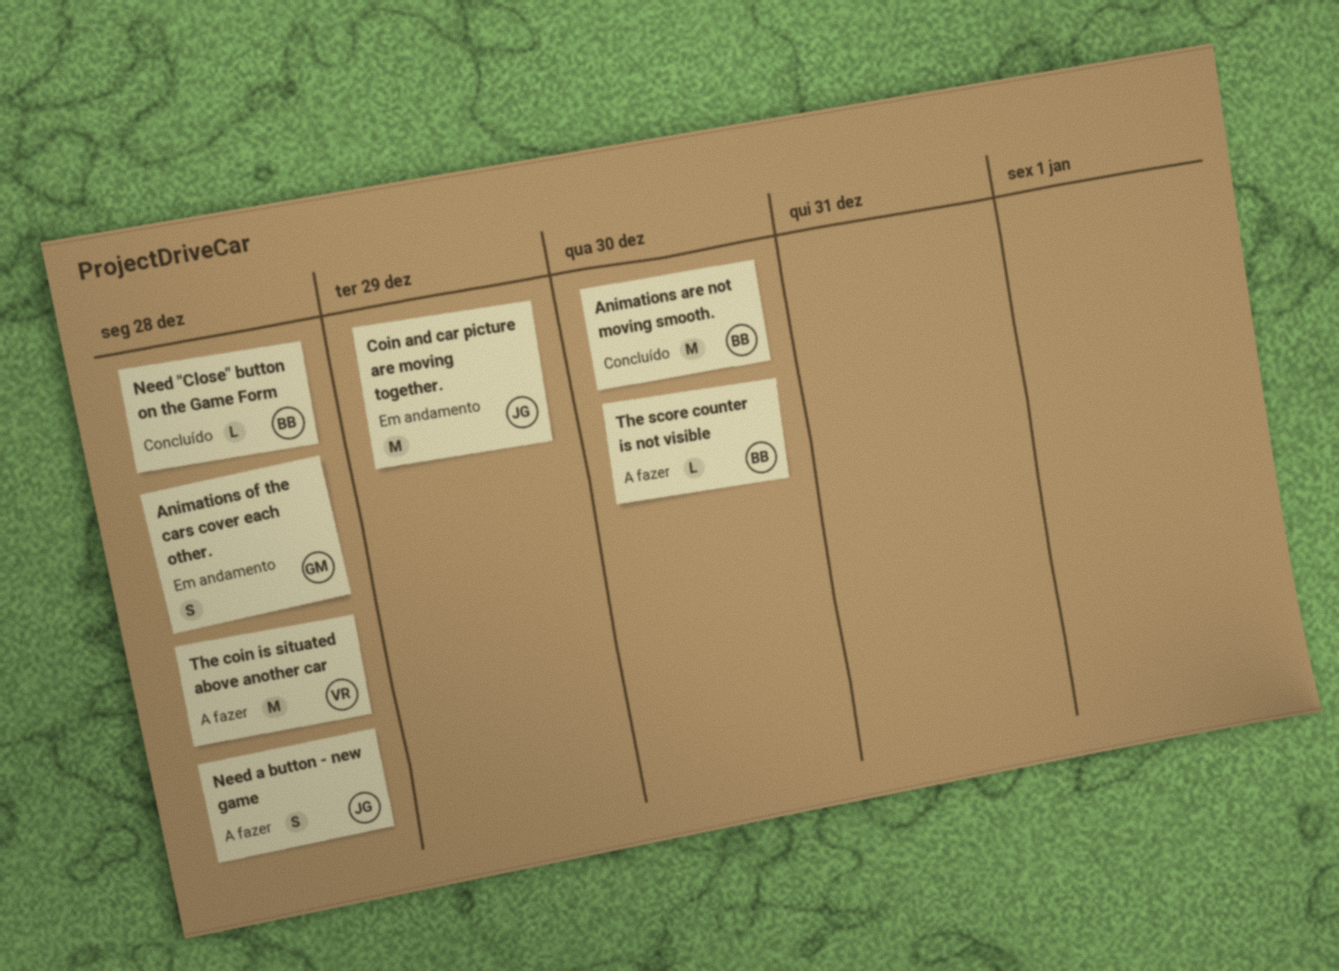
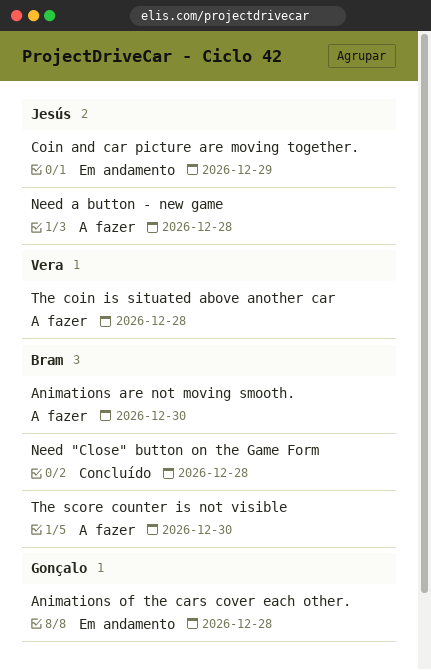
Animations are not moving smooth., status: Concluído -> A fazer

